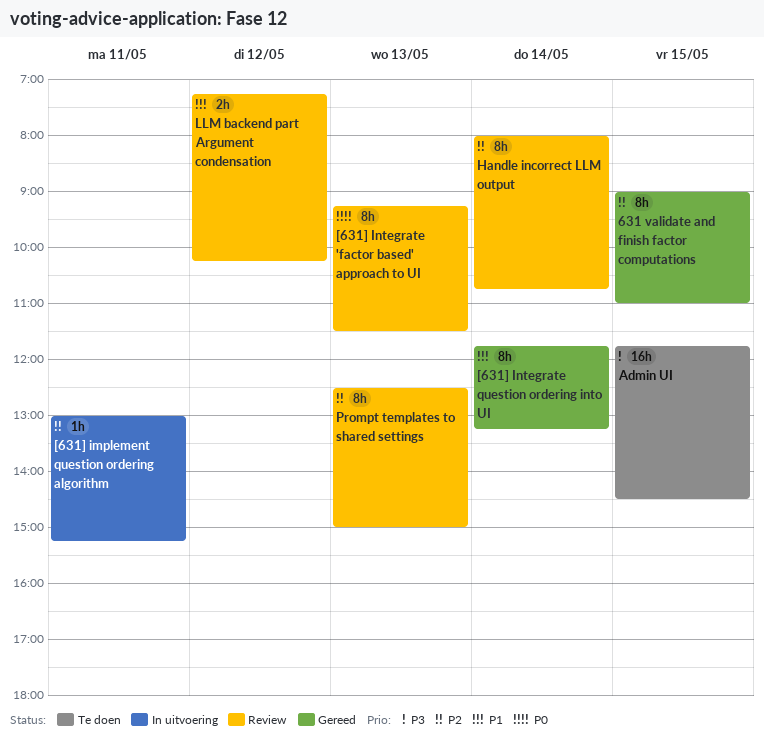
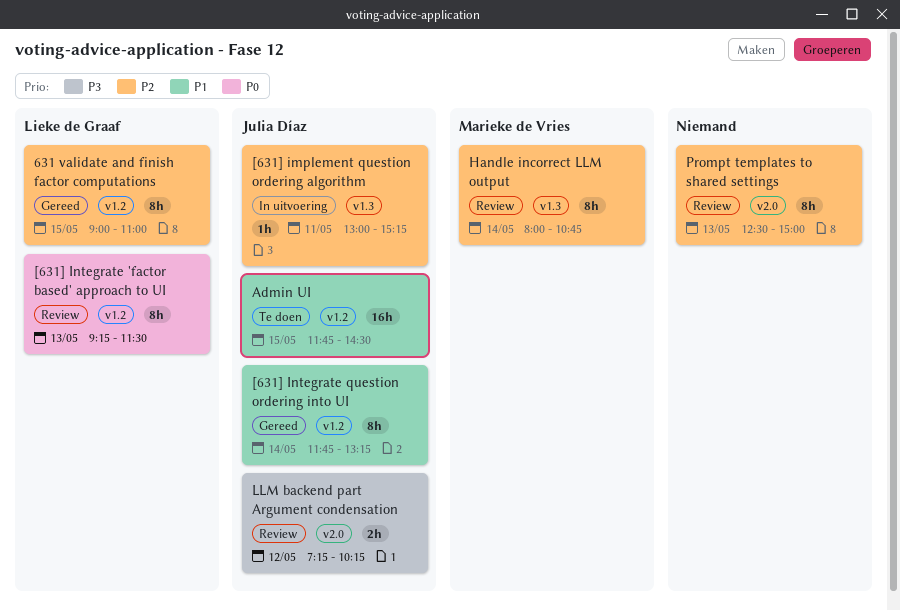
Admin UI, priority: P3 -> P1
LLM backend part Argument condensation, priority: P1 -> P3

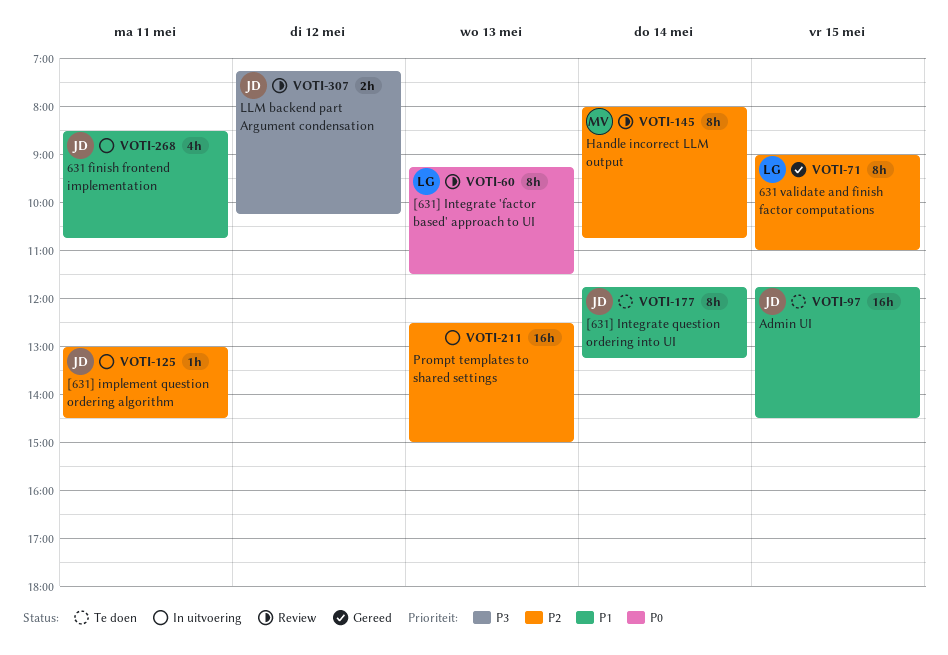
631 finish frontend implementation: none -> present
[631] implement question ordering algorithm, ends: 15:15 -> 14:30
[631] Integrate question ordering into UI, status: Gereed -> Te doen
Prompt templates to shared settings, status: Review -> In uitvoering
Prompt templates to shared settings, estimate: 8h -> 16h

